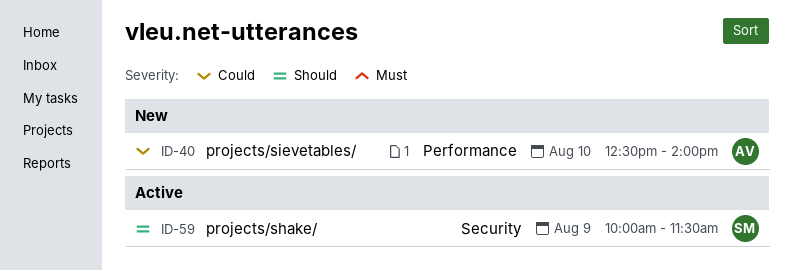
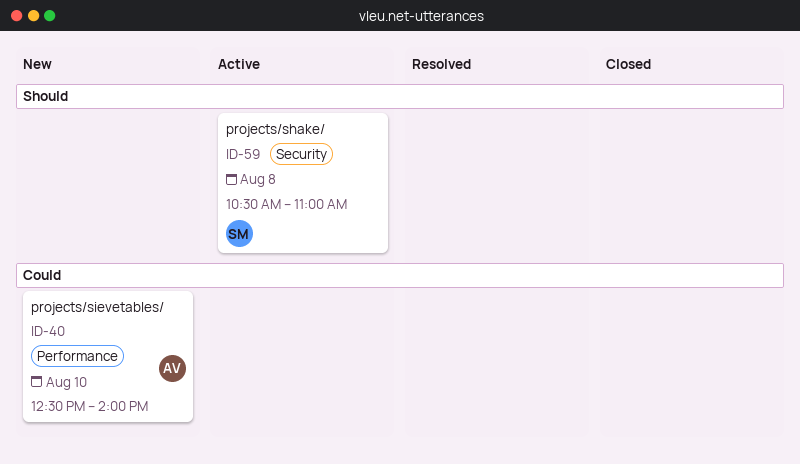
ID-59, day: Aug 9 -> Aug 8
ID-59, begins: 10:00 -> 10:30
ID-59, ends: 11:30 -> 11:00

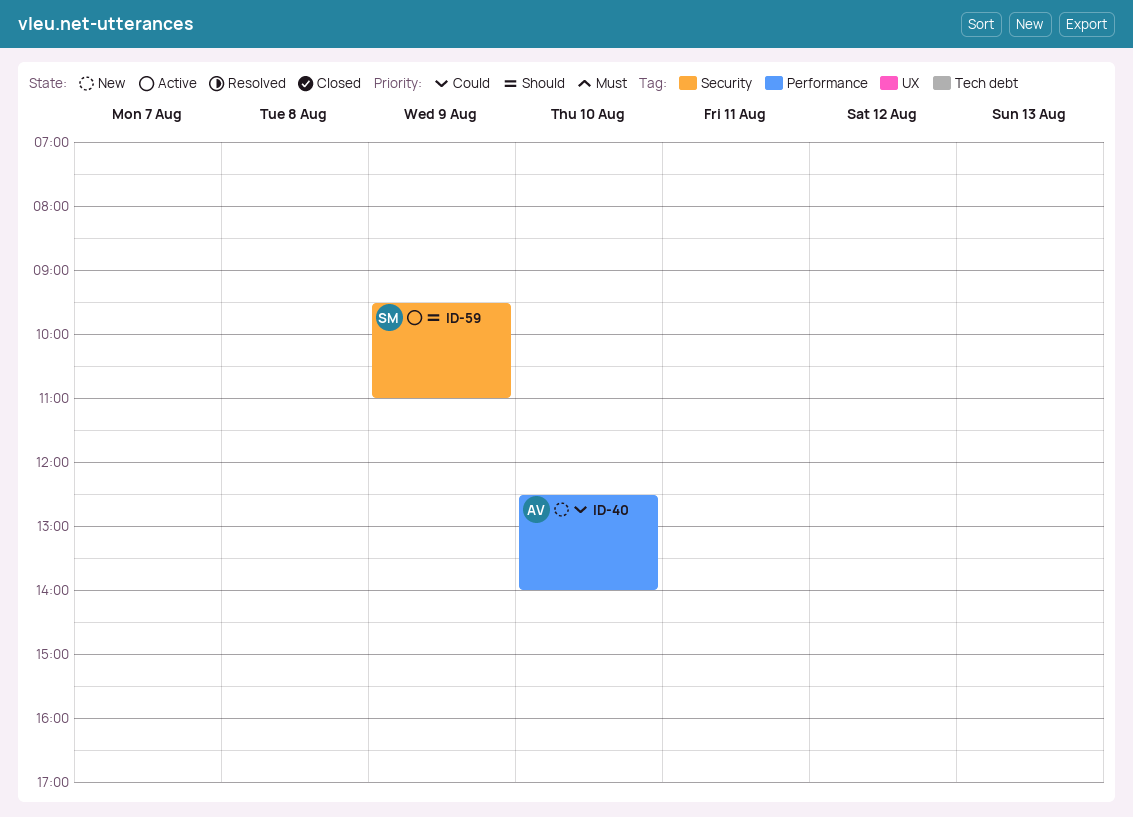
ID-59, day: Aug 8 -> Aug 9
ID-59, begins: 10:30 -> 09:30

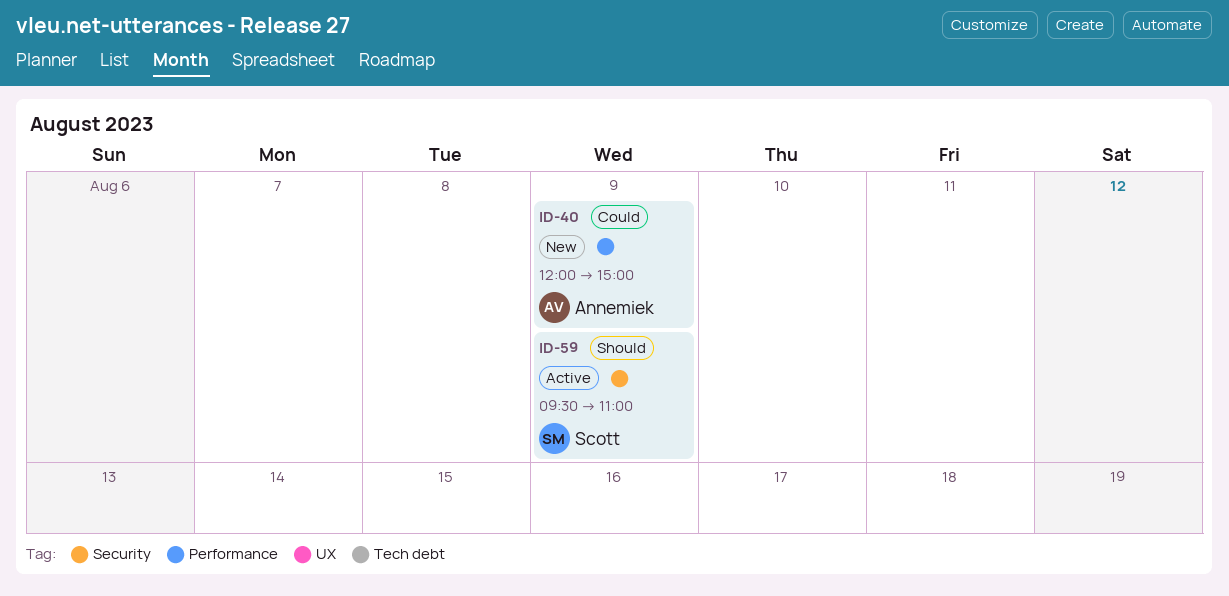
ID-40, day: Aug 10 -> Aug 9
ID-40, begins: 12:30 -> 12:00
ID-40, ends: 14:00 -> 15:00

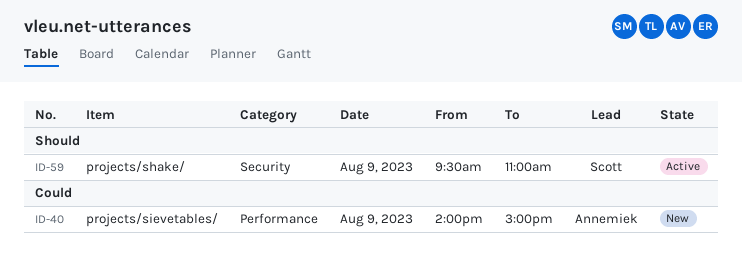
ID-40, begins: 12:00 -> 14:00

